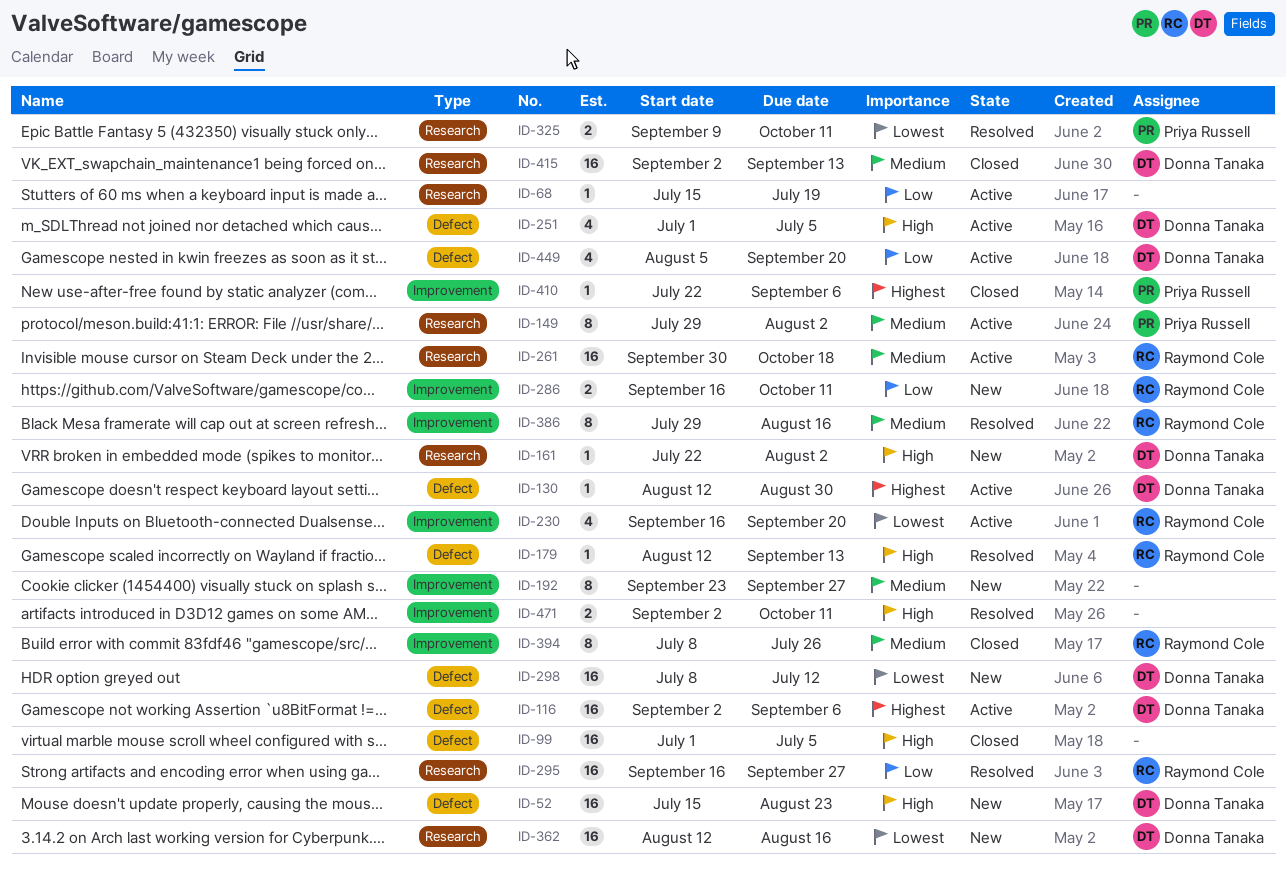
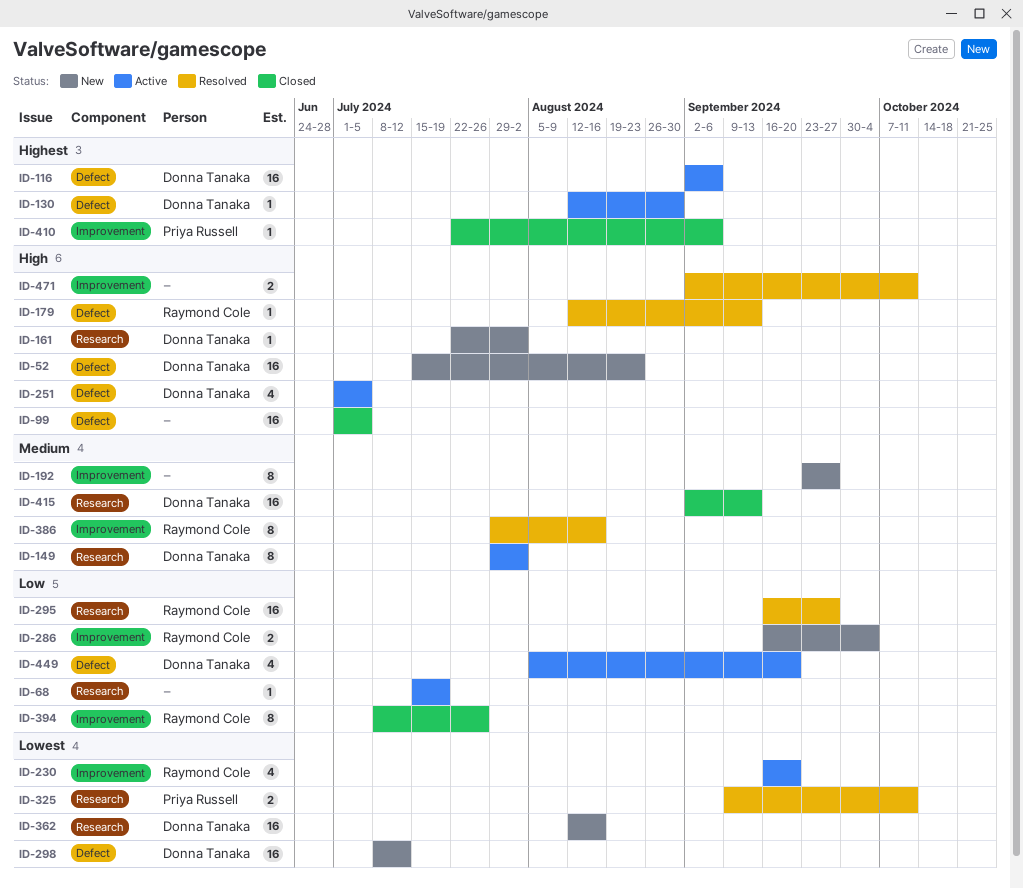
ID-149, owner: Priya Russell -> Donna Tanaka
ID-261: present -> none
ID-286, due: Oct 11 -> Oct 4
ID-394, priority: Medium -> Low

